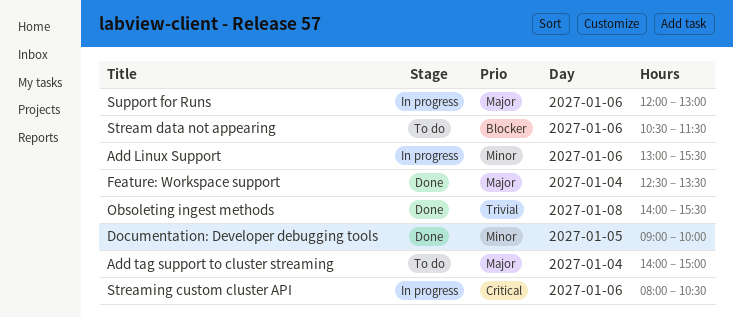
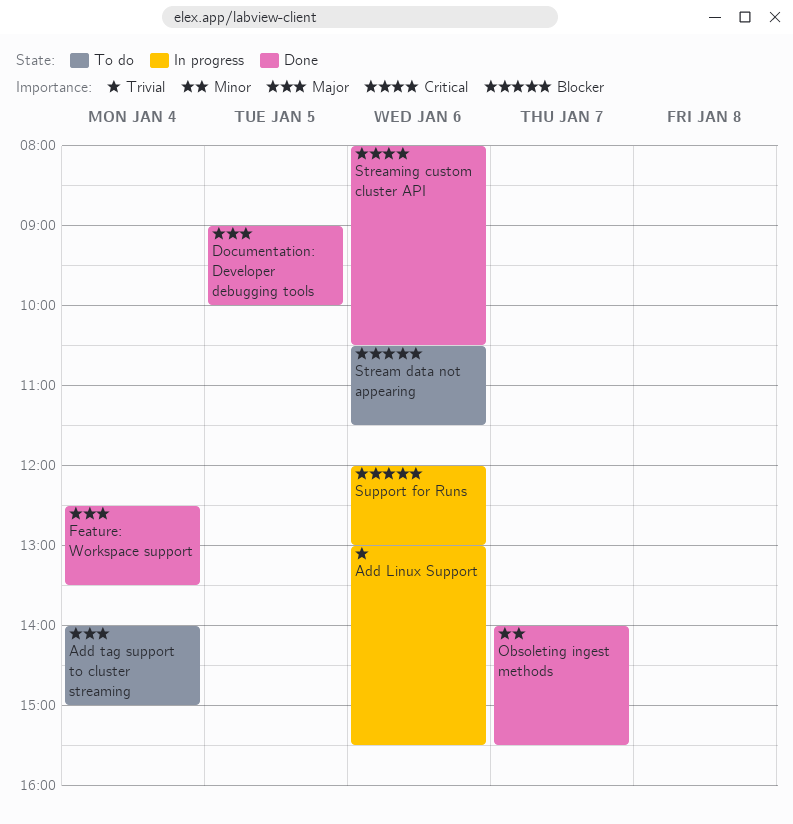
Add Linux Support, priority: Minor -> Trivial
Documentation: Developer debugging tools, priority: Minor -> Major
Obsoleting ingest methods, priority: Trivial -> Minor
Obsoleting ingest methods, day: Jan 8 -> Jan 7
Streaming custom cluster API, status: In progress -> Done
Support for Runs, priority: Major -> Blocker

